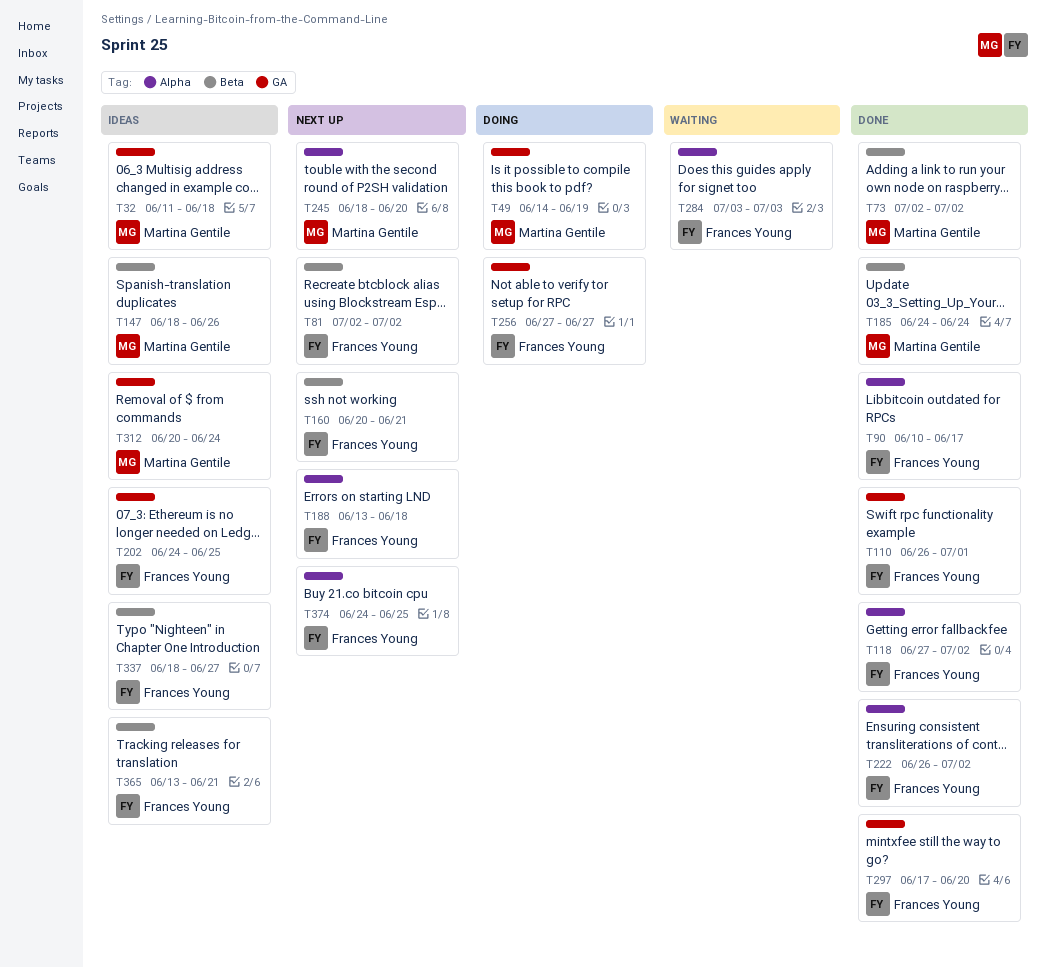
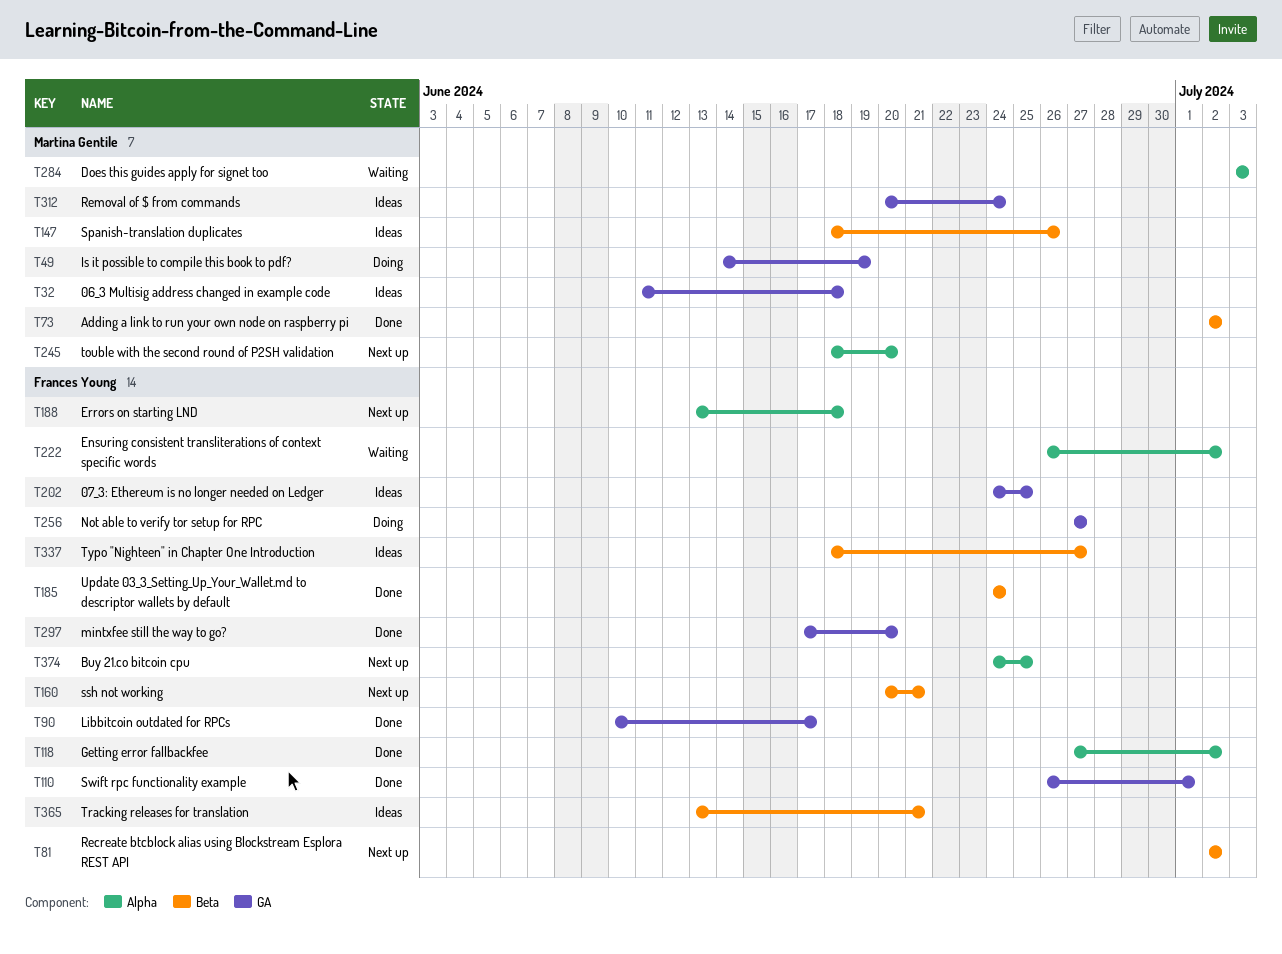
T90, label: Alpha -> GA
T185, owner: Martina Gentile -> Frances Young
T222, status: Done -> Waiting
T284, owner: Frances Young -> Martina Gentile

